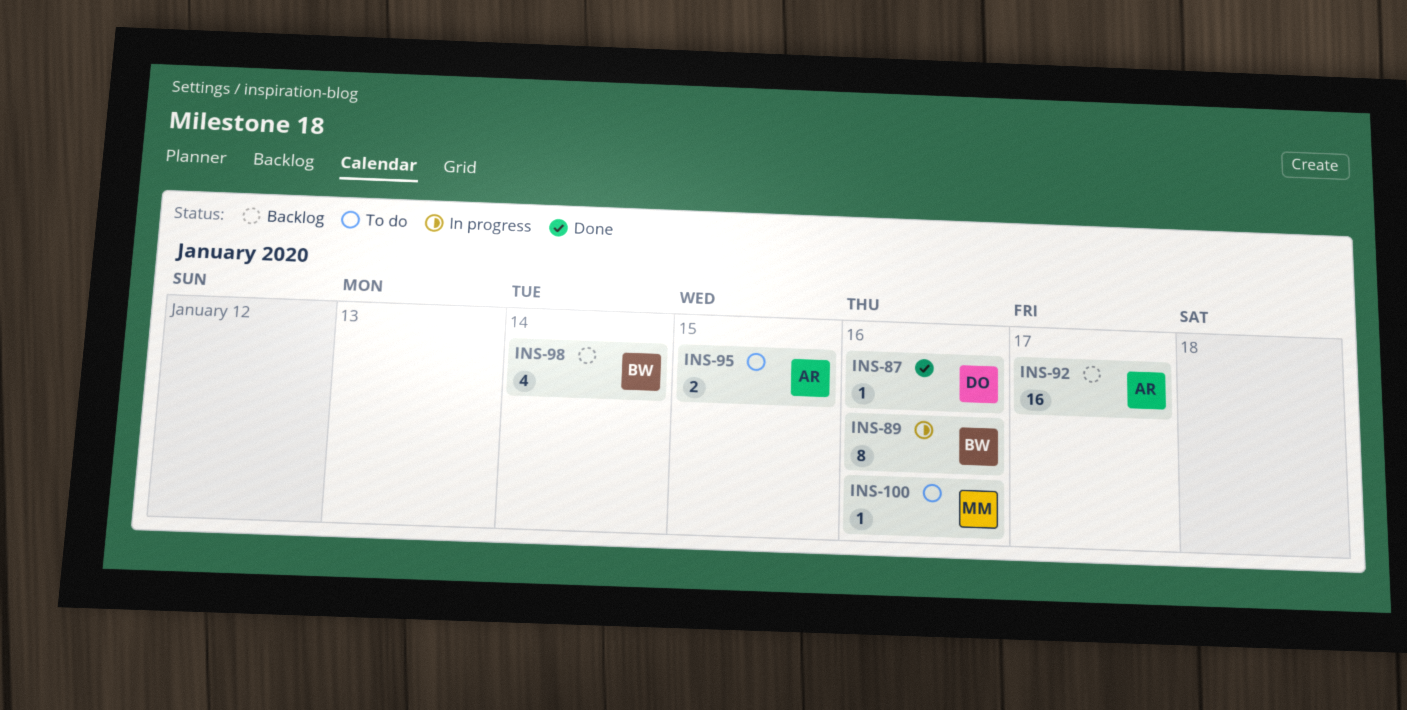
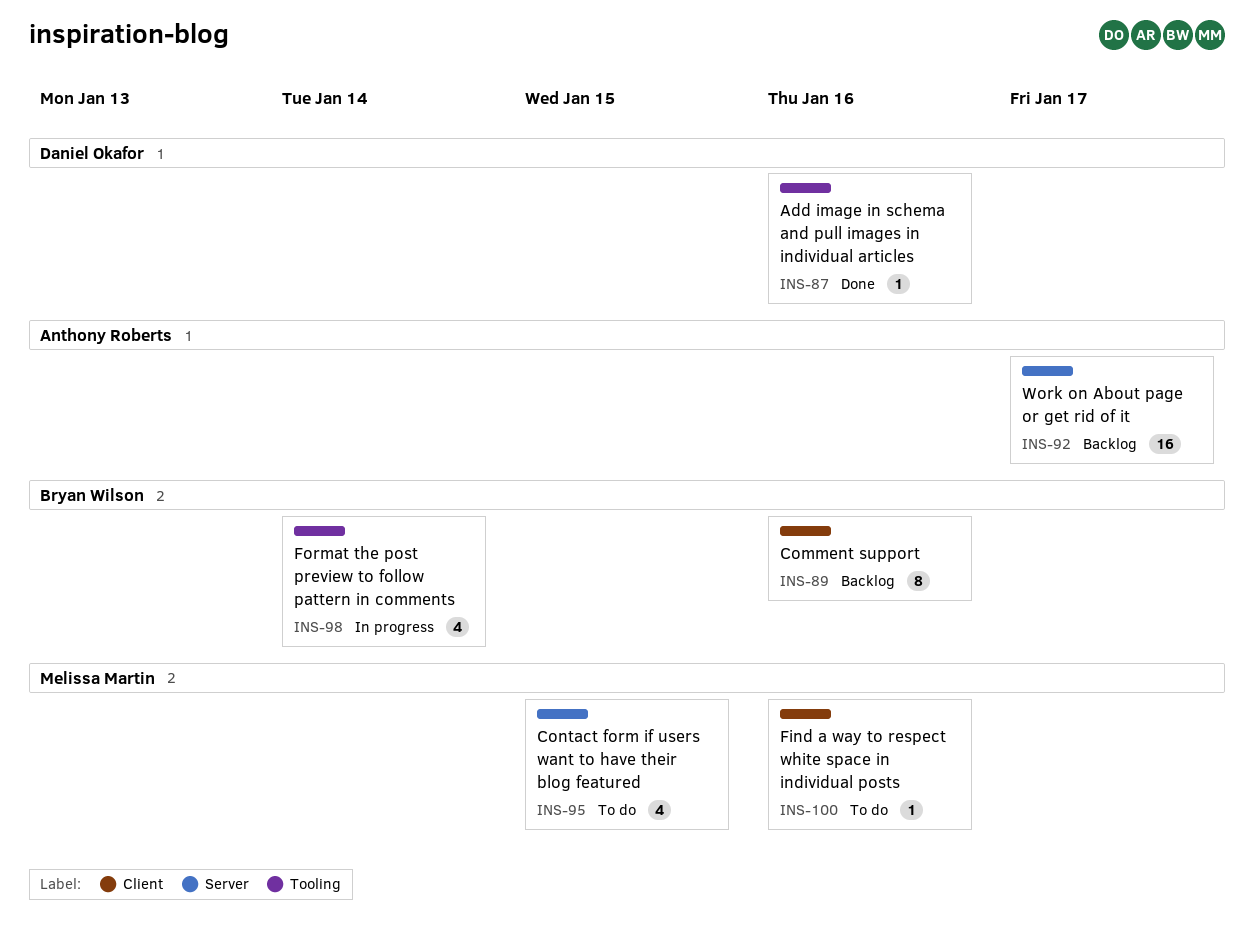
INS-89, status: In progress -> Backlog
INS-95, owner: Anthony Roberts -> Melissa Martin
INS-95, estimate: 2 -> 4
INS-98, status: Backlog -> In progress

